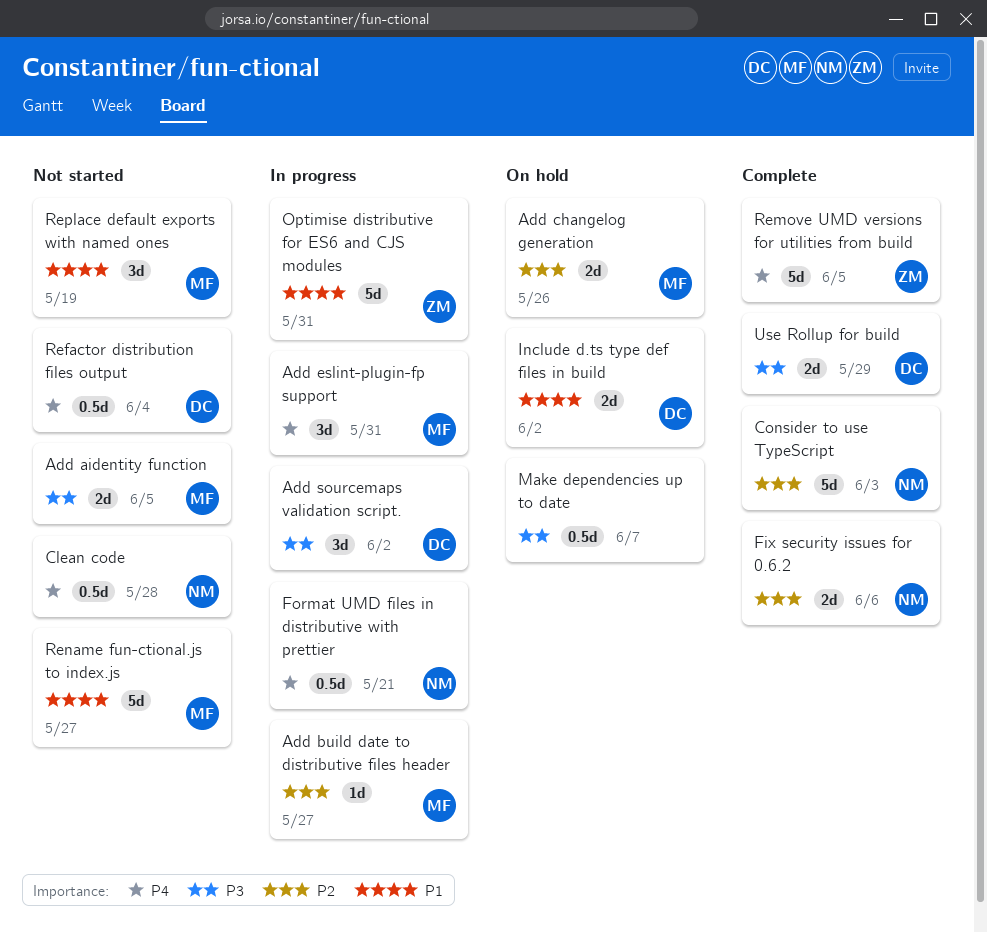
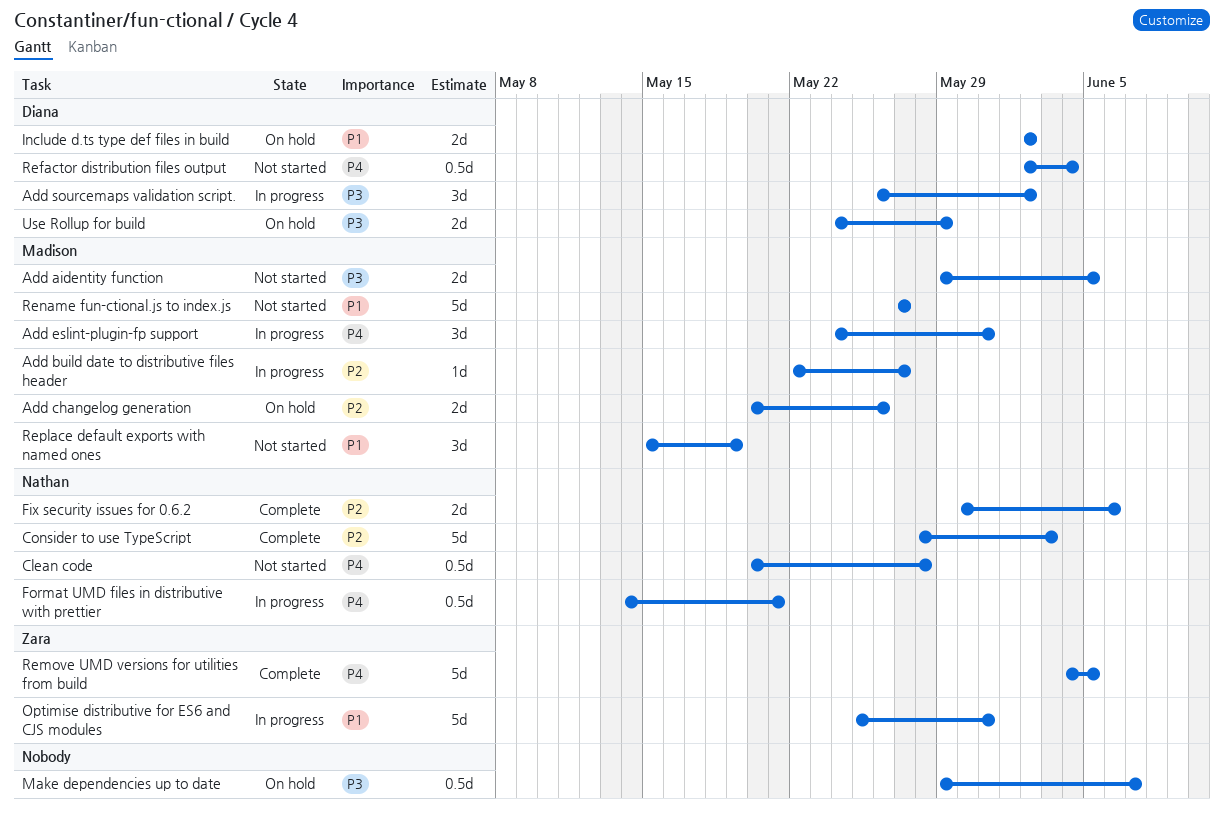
Use Rollup for build, status: Complete -> On hold

